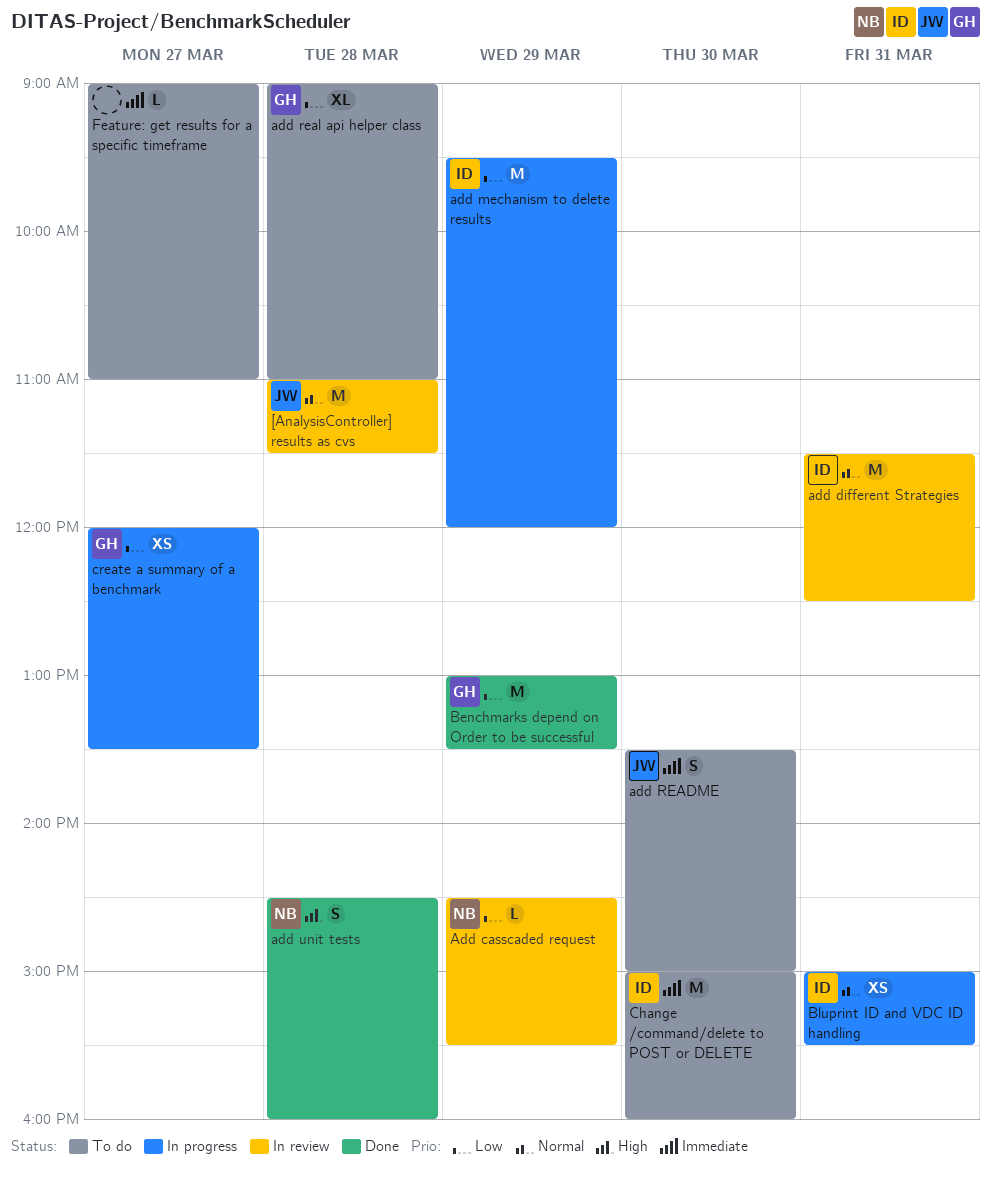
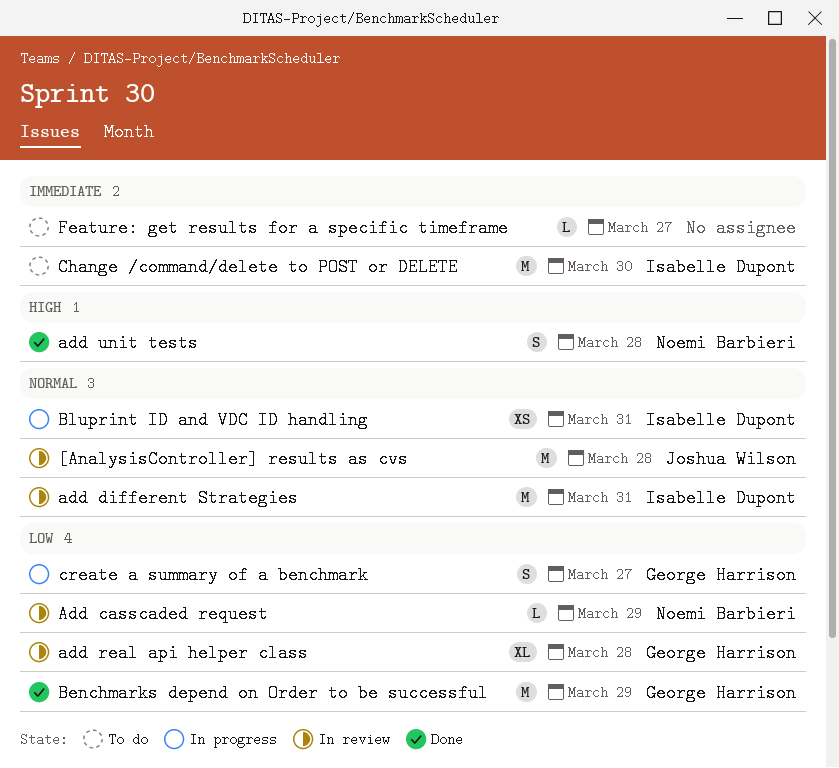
add mechanism to delete results: present -> none
add README: present -> none
add real api helper class, status: To do -> In review
create a summary of a benchmark, estimate: XS -> S

